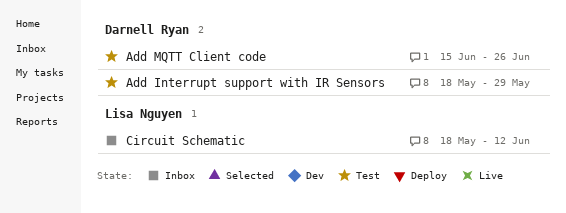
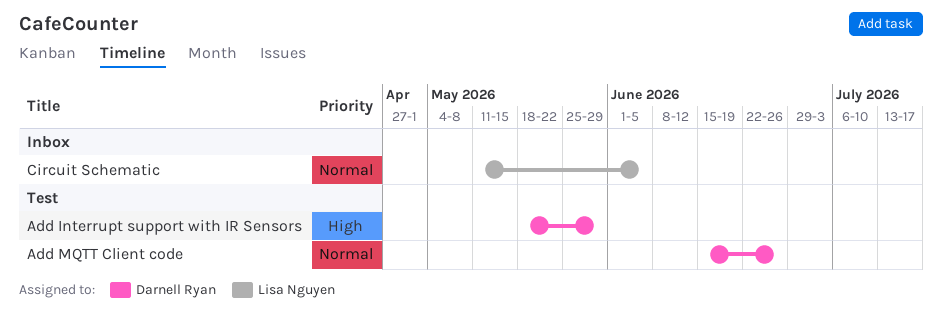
Circuit Schematic, start: May 18 -> May 11
Circuit Schematic, due: Jun 12 -> Jun 5

